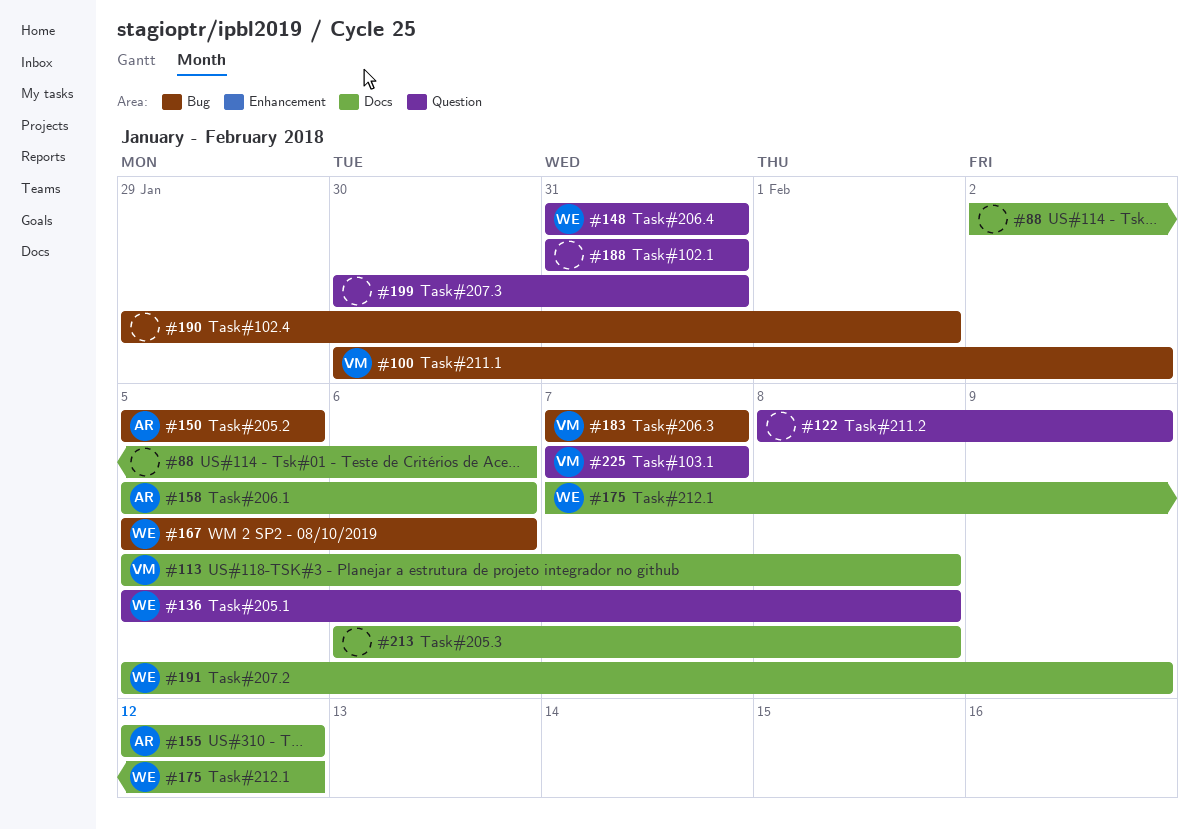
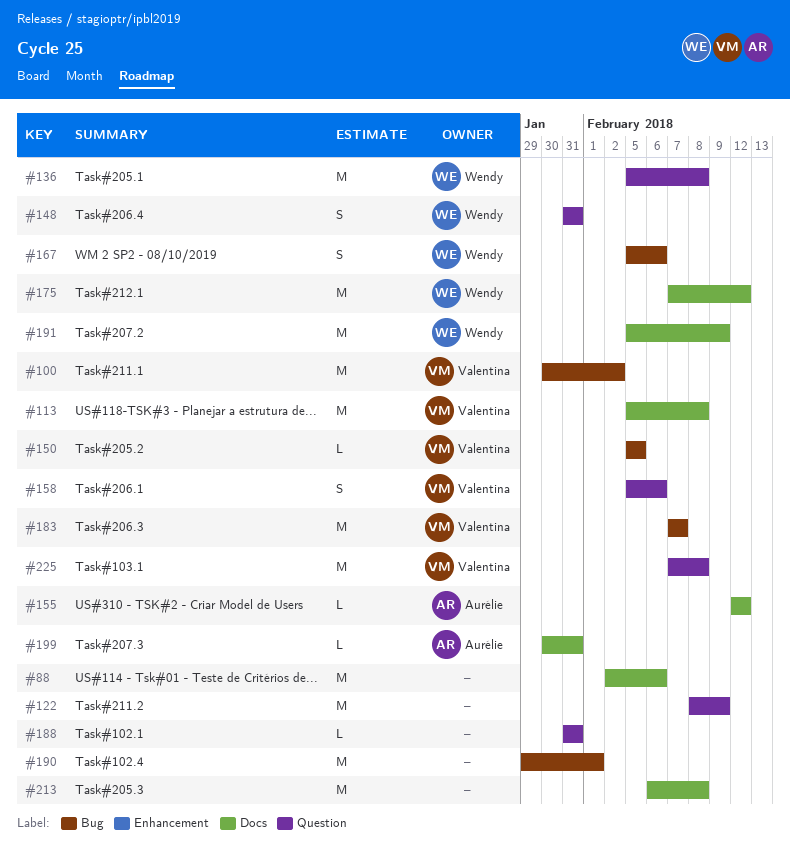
#150, owner: Aurélie -> Valentina
#158, owner: Aurélie -> Valentina
#158, label: Docs -> Question
#199, owner: none -> Aurélie
#199, label: Question -> Docs
#225, due: Feb 7 -> Feb 8

